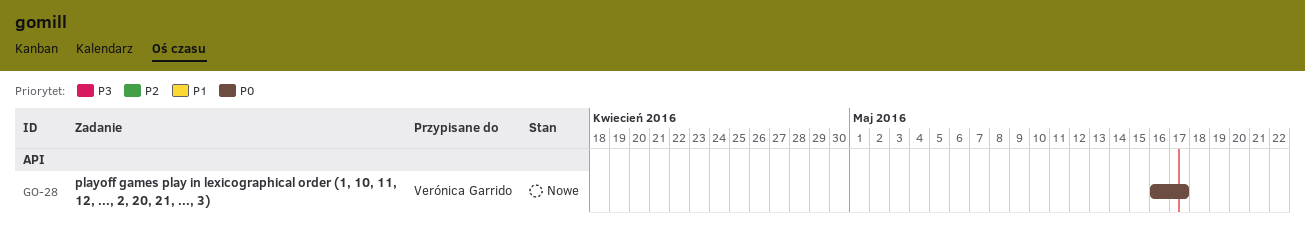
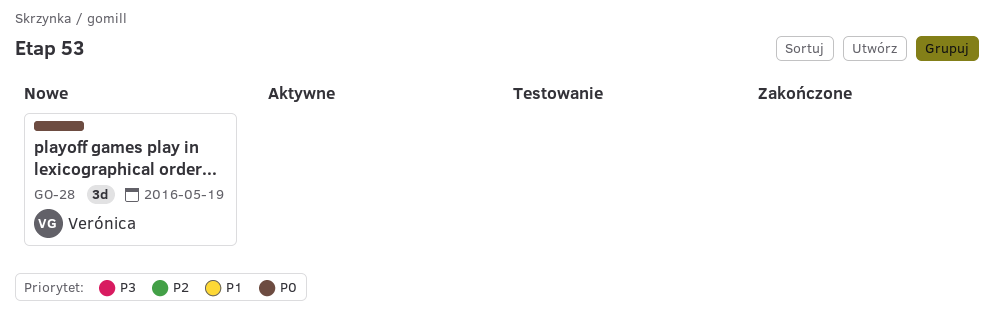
GO-28, due: May 17 -> May 19

